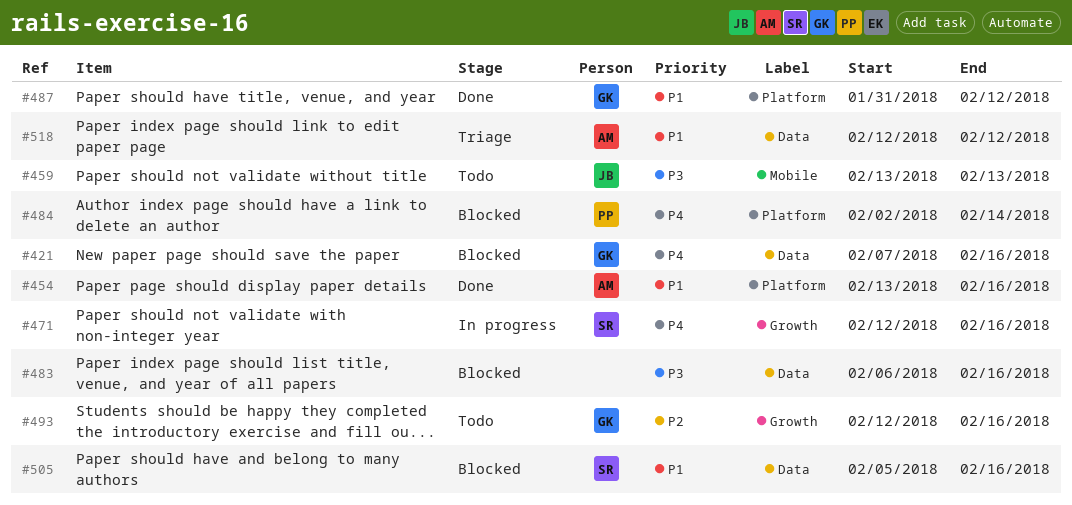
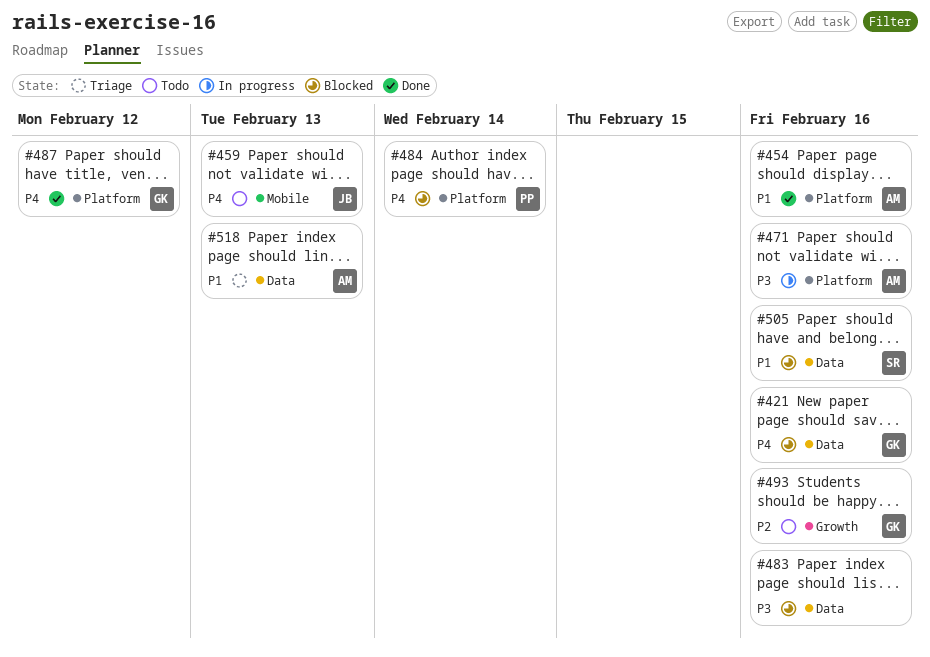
#459, priority: P3 -> P4
#471, owner: SR -> AM
#471, priority: P4 -> P3
#471, label: Growth -> Platform
#487, priority: P1 -> P4
#518, due: Feb 12 -> Feb 13

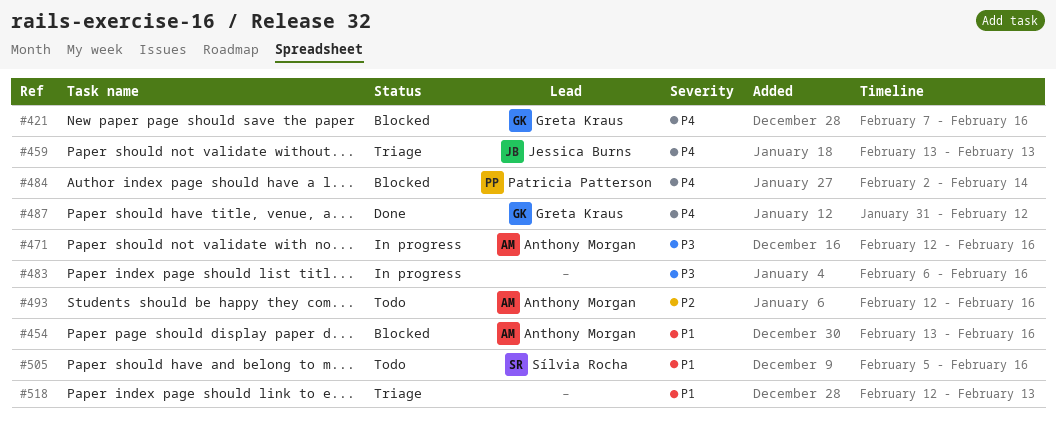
#454, status: Done -> Blocked
#459, status: Todo -> Triage
#483, status: Blocked -> In progress
#493, owner: Greta Kraus -> Anthony Morgan
#505, status: Blocked -> Todo
#518, owner: Anthony Morgan -> none

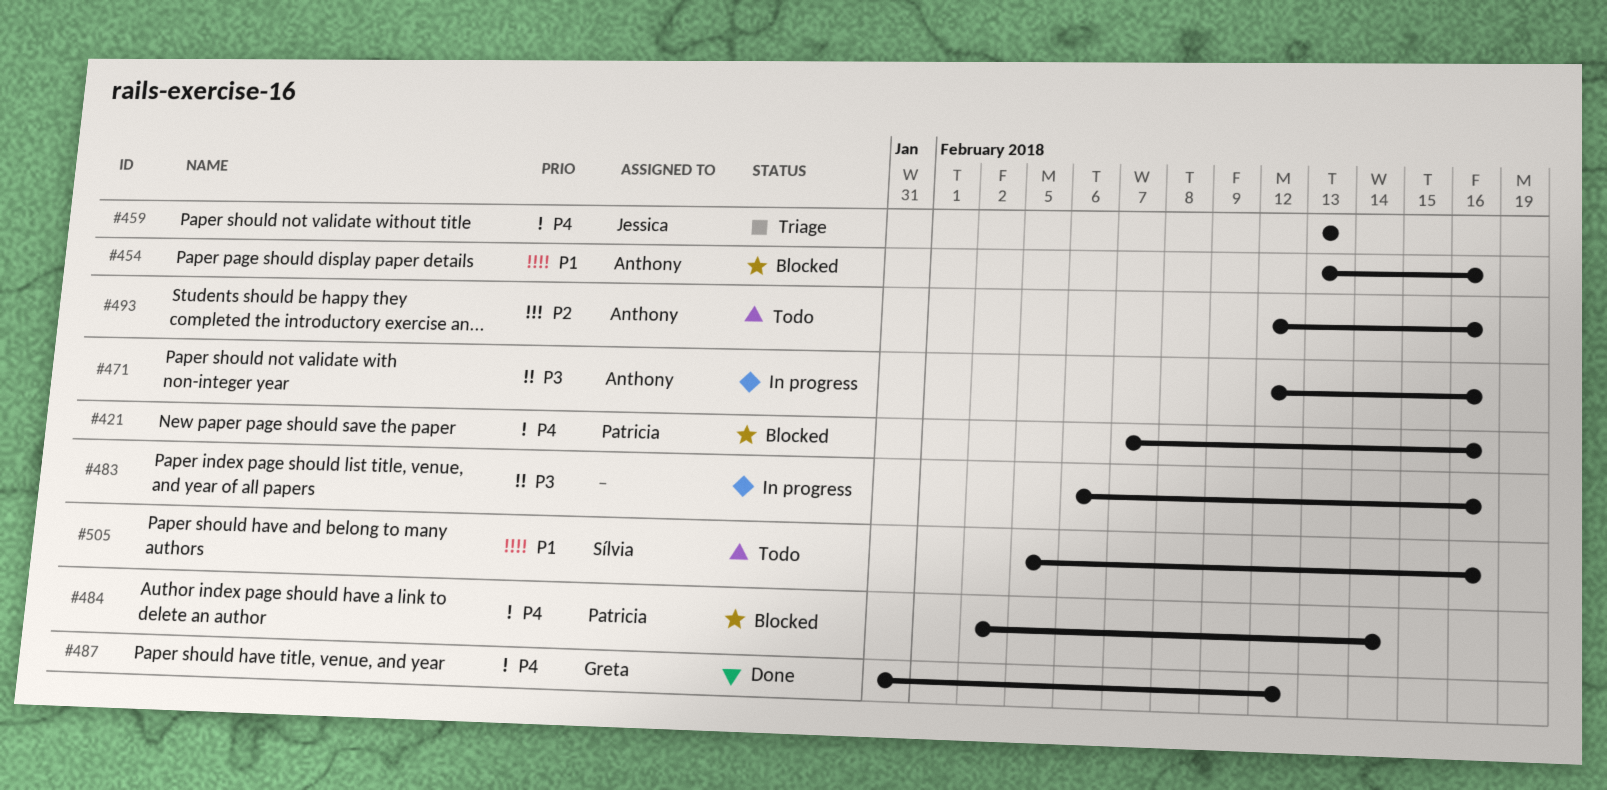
#421, owner: Greta Kraus -> Patricia Patterson
#518: present -> none

